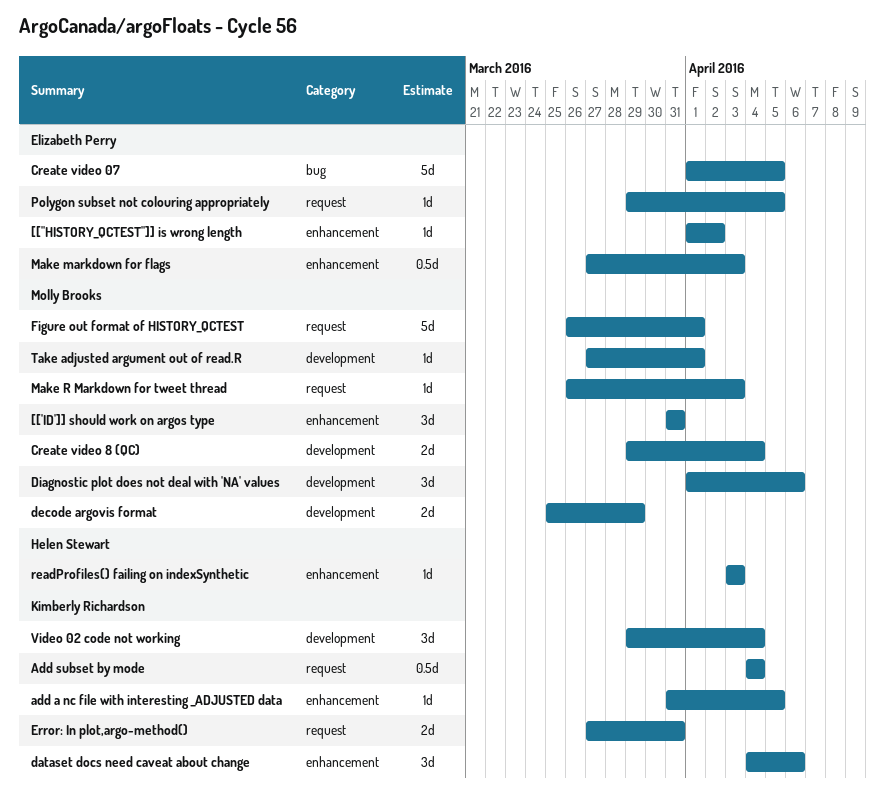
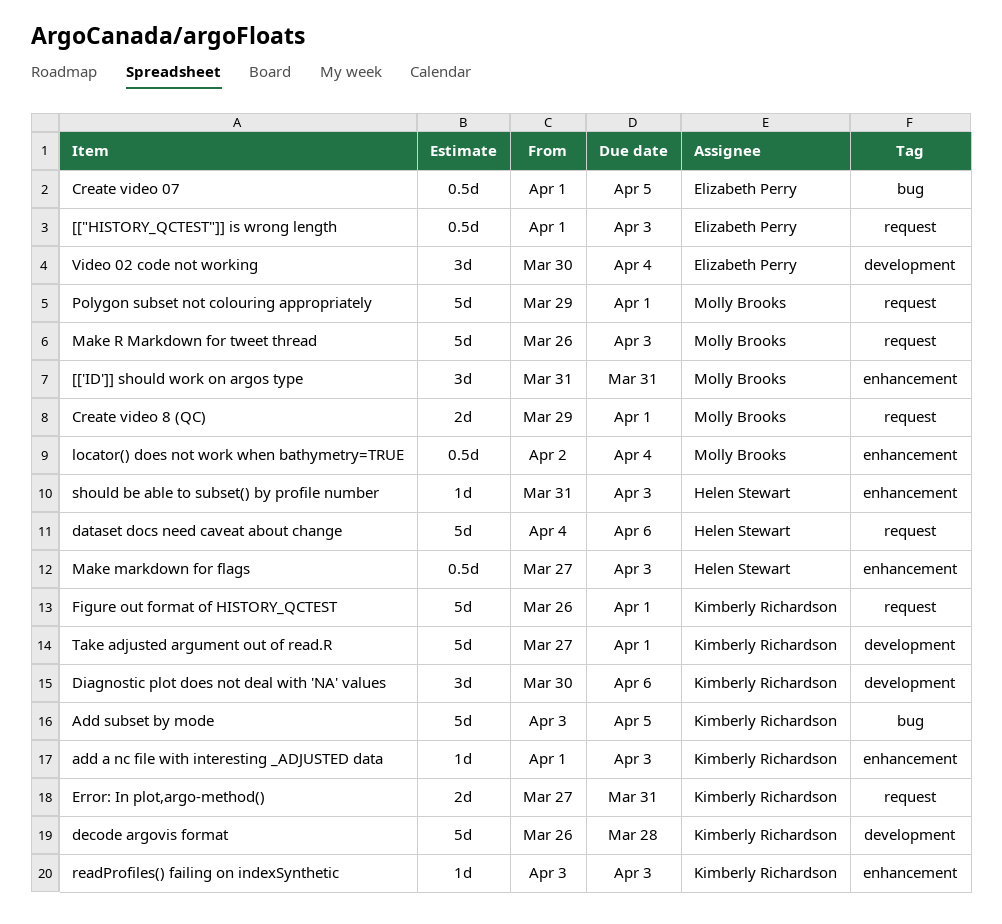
[["HISTORY_QCTEST"]] is wrong length, label: enhancement -> request
[["HISTORY_QCTEST"]] is wrong length, estimate: 1d -> 0.5d
[["HISTORY_QCTEST"]] is wrong length, due: Apr 2 -> Apr 3
add a nc file with interesting _ADJUSTED data, start: Mar 31 -> Apr 1
add a nc file with interesting _ADJUSTED data, due: Apr 5 -> Apr 3
Add subset by mode, label: request -> bug
Add subset by mode, estimate: 0.5d -> 5d
Add subset by mode, start: Apr 4 -> Apr 3
Add subset by mode, due: Apr 4 -> Apr 5
Create video 07, estimate: 5d -> 0.5d
Create video 8 (QC), label: development -> request
Create video 8 (QC), due: Apr 4 -> Apr 1
dataset docs need caveat about change, owner: Kimberly Richardson -> Helen Stewart
dataset docs need caveat about change, label: enhancement -> request
dataset docs need caveat about change, estimate: 3d -> 5d
decode argovis format, owner: Molly Brooks -> Kimberly Richardson
decode argovis format, estimate: 2d -> 5d
decode argovis format, start: Mar 25 -> Mar 26
decode argovis format, due: Mar 29 -> Mar 28
Diagnostic plot does not deal with 'NA' values, owner: Molly Brooks -> Kimberly Richardson
Diagnostic plot does not deal with 'NA' values, start: Apr 1 -> Mar 30
Figure out format of HISTORY_QCTEST, owner: Molly Brooks -> Kimberly Richardson
locator() does not work when bathymetry=TRUE: none -> present
Make markdown for flags, owner: Elizabeth Perry -> Helen Stewart
Make R Markdown for tweet thread, estimate: 1d -> 5d
Polygon subset not colouring appropriately, owner: Elizabeth Perry -> Molly Brooks
Polygon subset not colouring appropriately, estimate: 1d -> 5d
Polygon subset not colouring appropriately, due: Apr 5 -> Apr 1
readProfiles() failing on indexSynthetic, owner: Helen Stewart -> Kimberly Richardson
should be able to subset() by profile number: none -> present
Take adjusted argument out of read.R, owner: Molly Brooks -> Kimberly Richardson
Take adjusted argument out of read.R, estimate: 1d -> 5d
Video 02 code not working, owner: Kimberly Richardson -> Elizabeth Perry
Video 02 code not working, start: Mar 29 -> Mar 30

